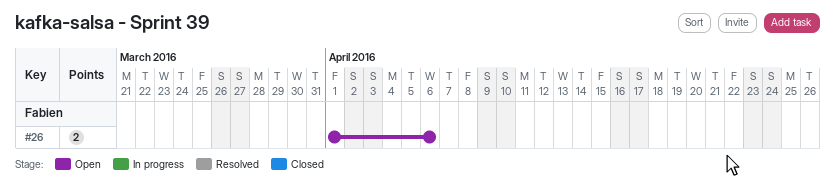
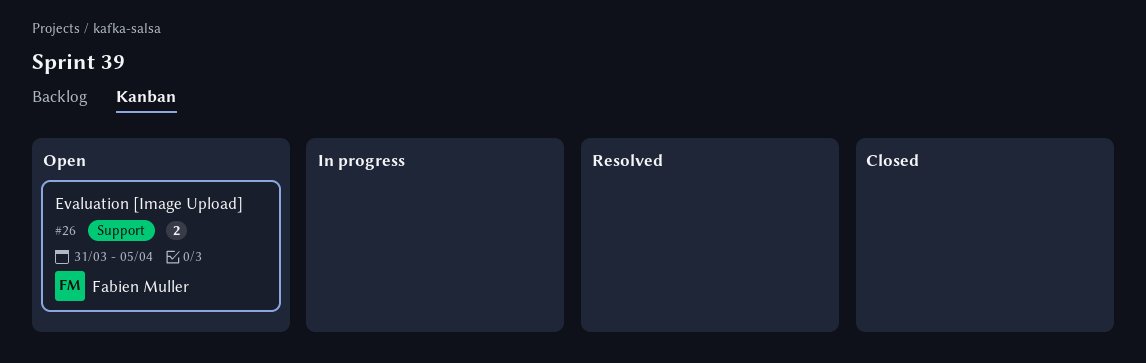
#26, start: Apr 1 -> Mar 31
#26, due: Apr 6 -> Apr 5

